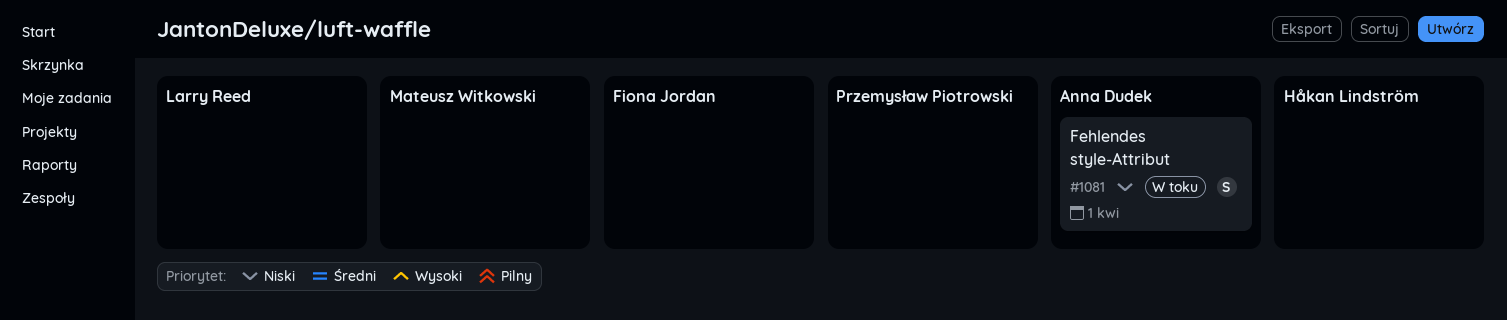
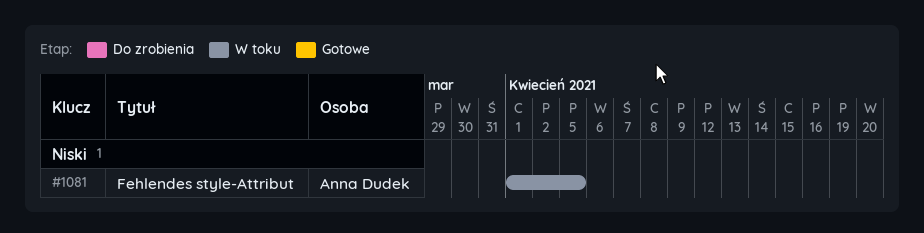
#1081, due: Apr 1 -> Apr 5

